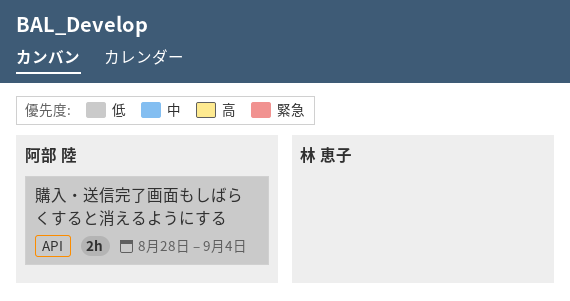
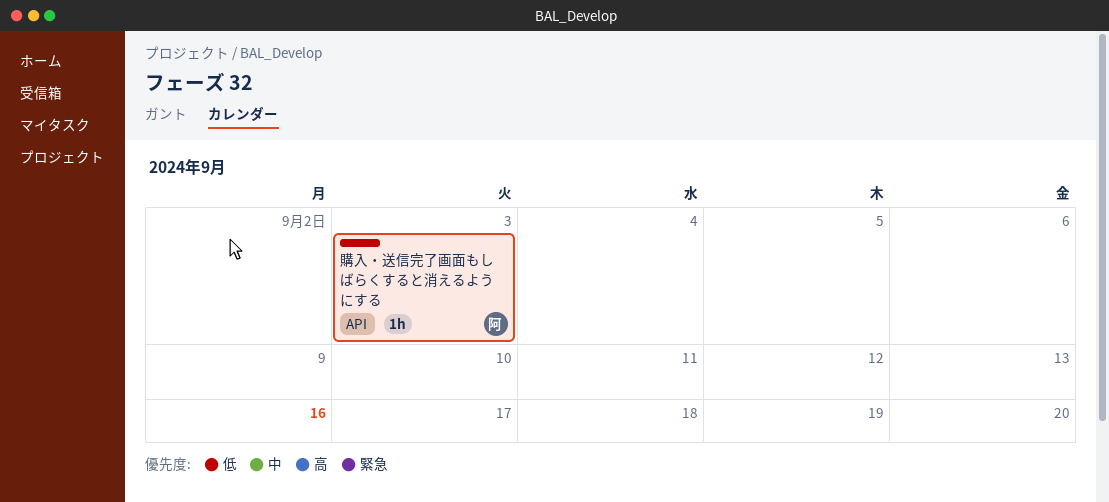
購入・送信完了画面もしばらくすると消えるようにする, estimate: 2h -> 1h
購入・送信完了画面もしばらくすると消えるようにする, due: Sep 4 -> Sep 3

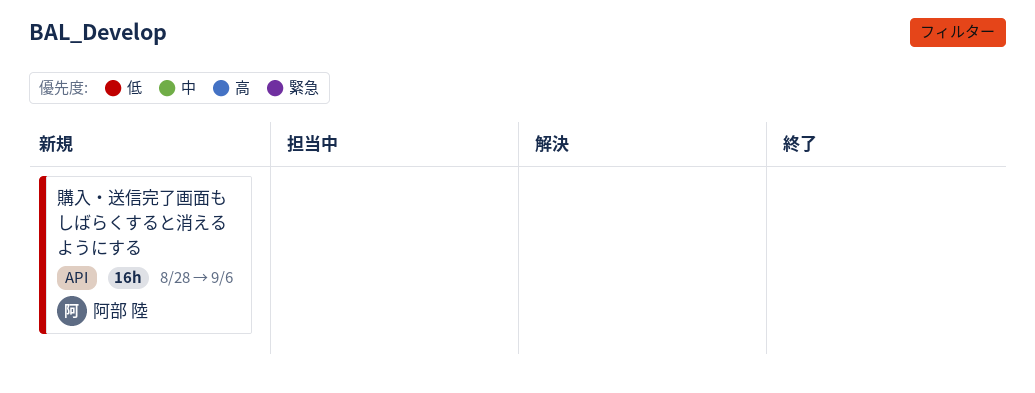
購入・送信完了画面もしばらくすると消えるようにする, estimate: 1h -> 16h
購入・送信完了画面もしばらくすると消えるようにする, due: Sep 3 -> Sep 6

